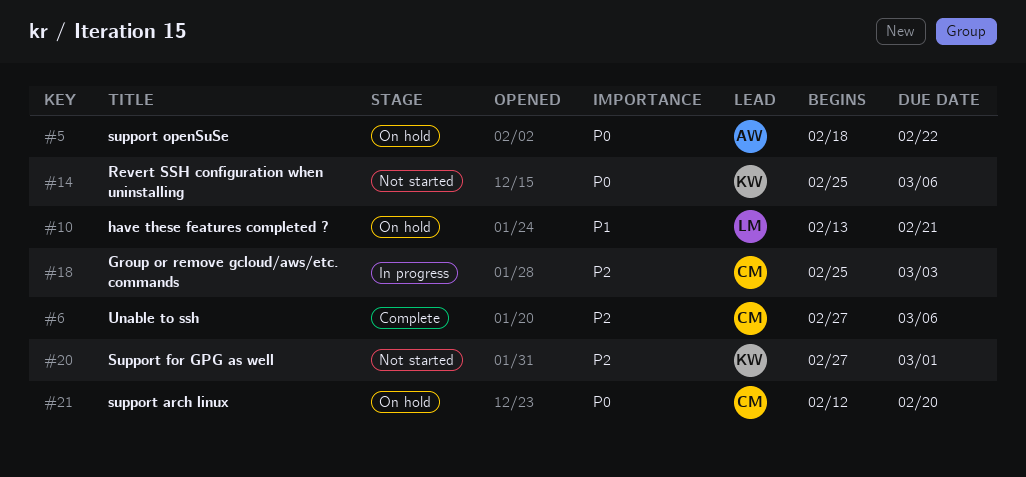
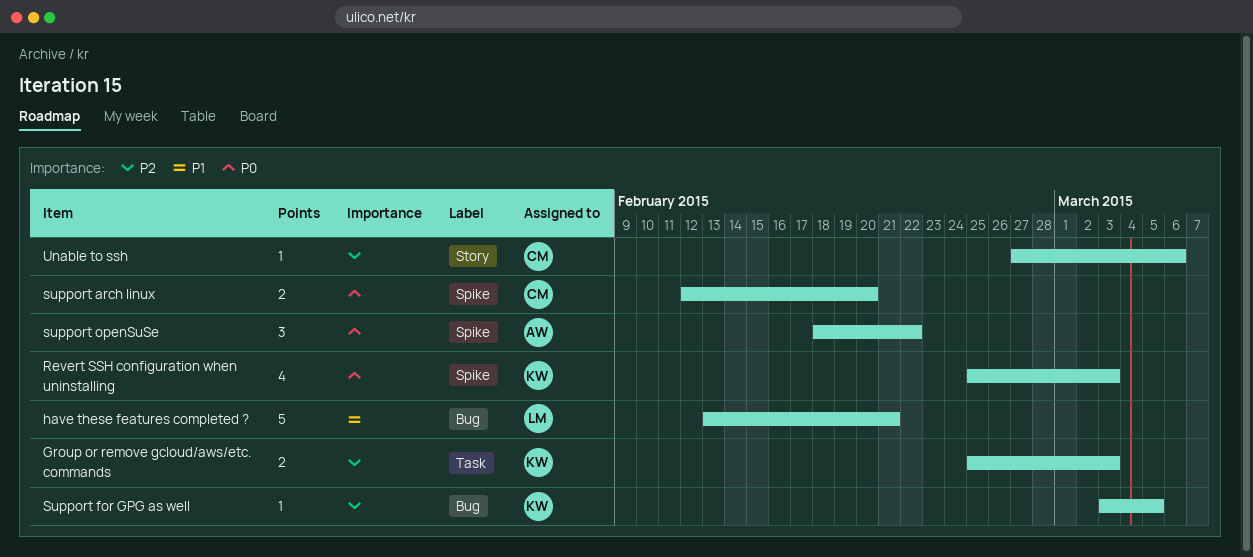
Group or remove gcloud/aws/etc. commands, owner: CM -> KW
Revert SSH configuration when uninstalling, due: Mar 6 -> Mar 3
Support for GPG as well, start: Feb 27 -> Mar 3
Support for GPG as well, due: Mar 1 -> Mar 5

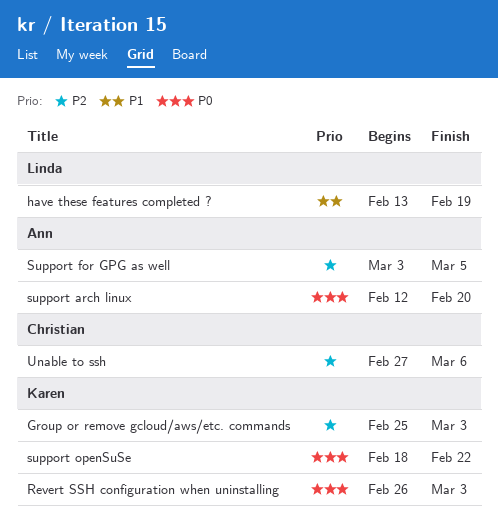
have these features completed ?, due: Feb 21 -> Feb 19
Revert SSH configuration when uninstalling, start: Feb 25 -> Feb 26
support arch linux, owner: Christian -> Ann
Support for GPG as well, owner: Karen -> Ann
support openSuSe, owner: Ann -> Karen

